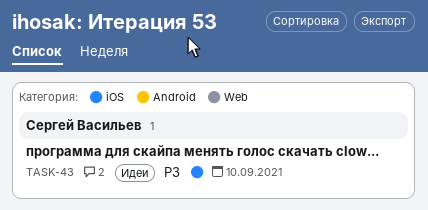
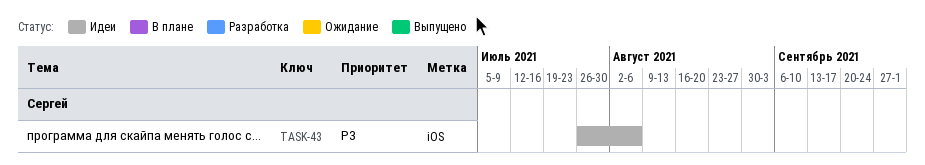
TASK-43, due: Sep 10 -> Aug 6

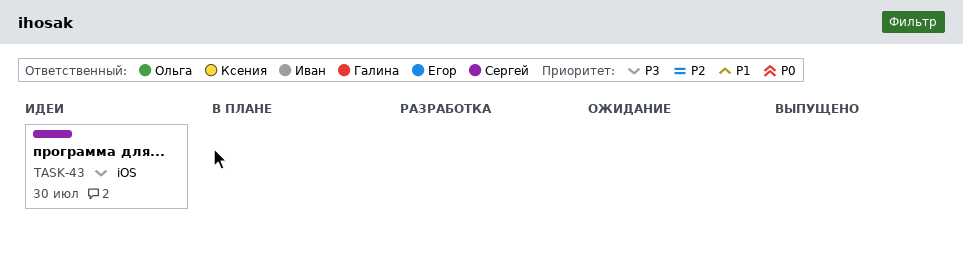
TASK-43, due: Aug 6 -> Jul 30

